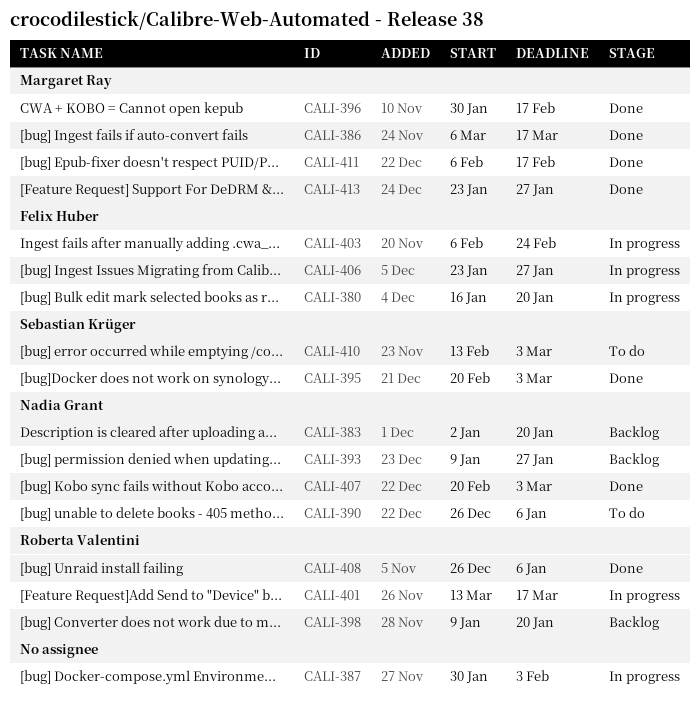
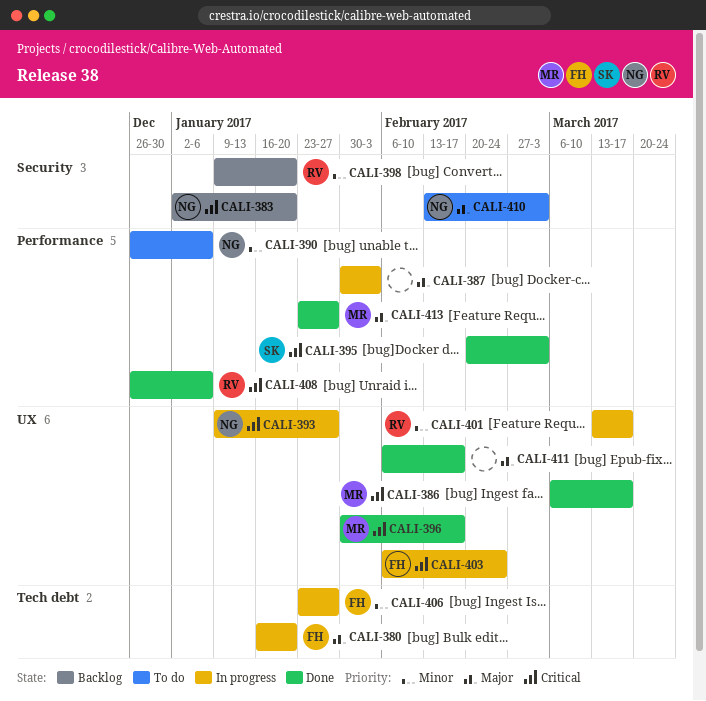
CALI-393, status: Backlog -> In progress
CALI-407: present -> none
CALI-410, owner: Sebastian Krüger -> Nadia Grant
CALI-411, owner: Margaret Ray -> none

